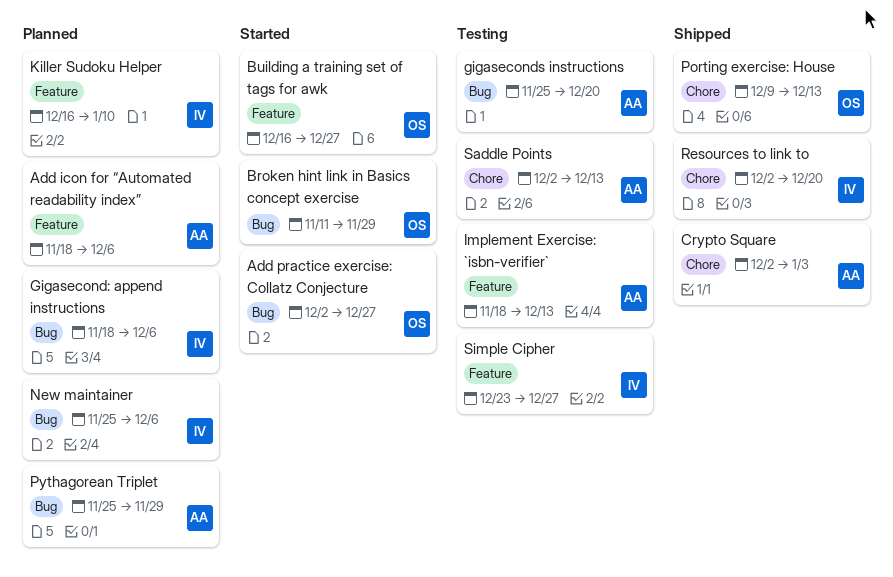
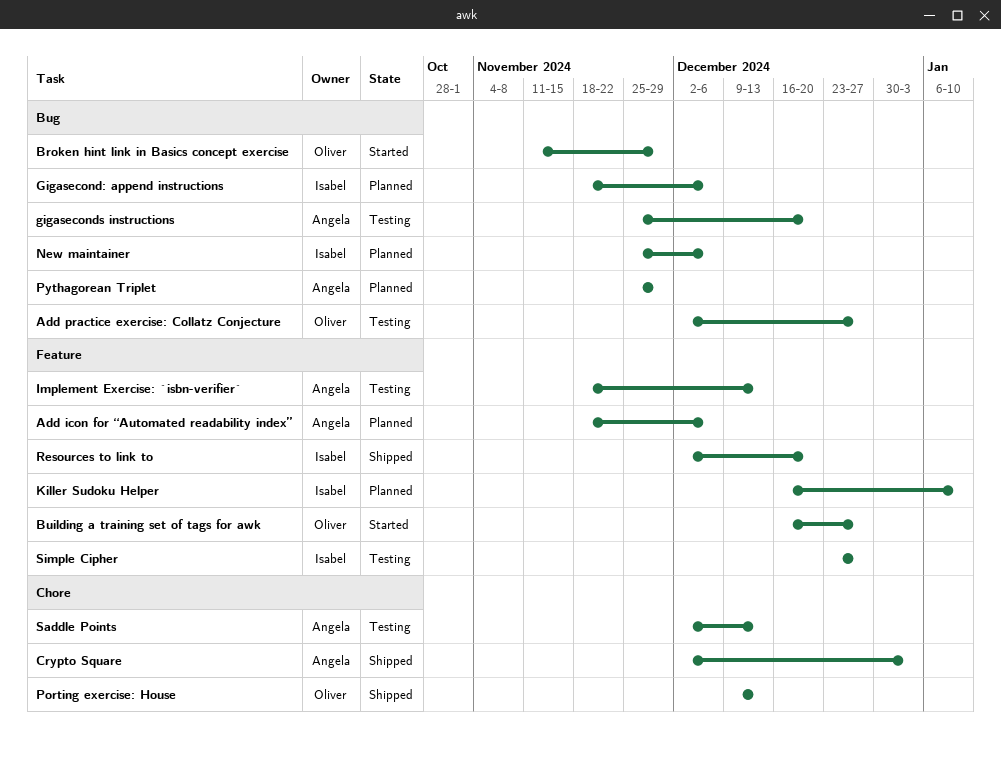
Add practice exercise: Collatz Conjecture, status: Started -> Testing
Resources to link to, label: Chore -> Feature

